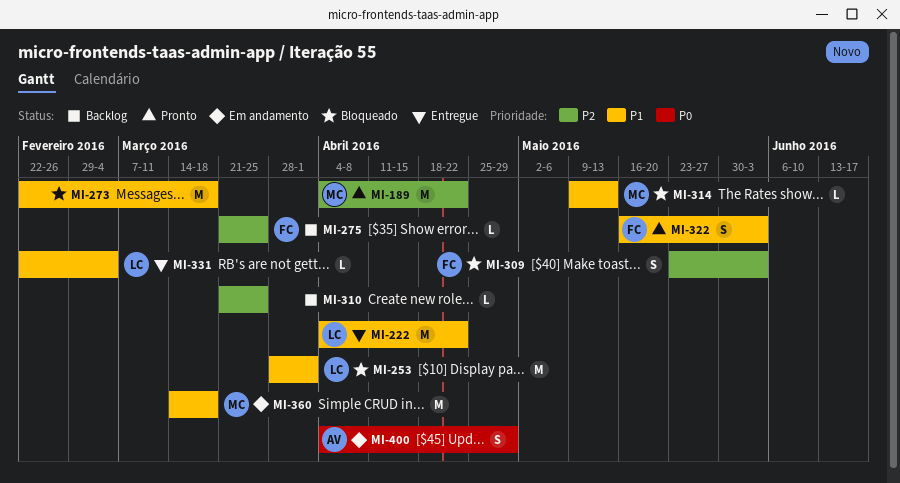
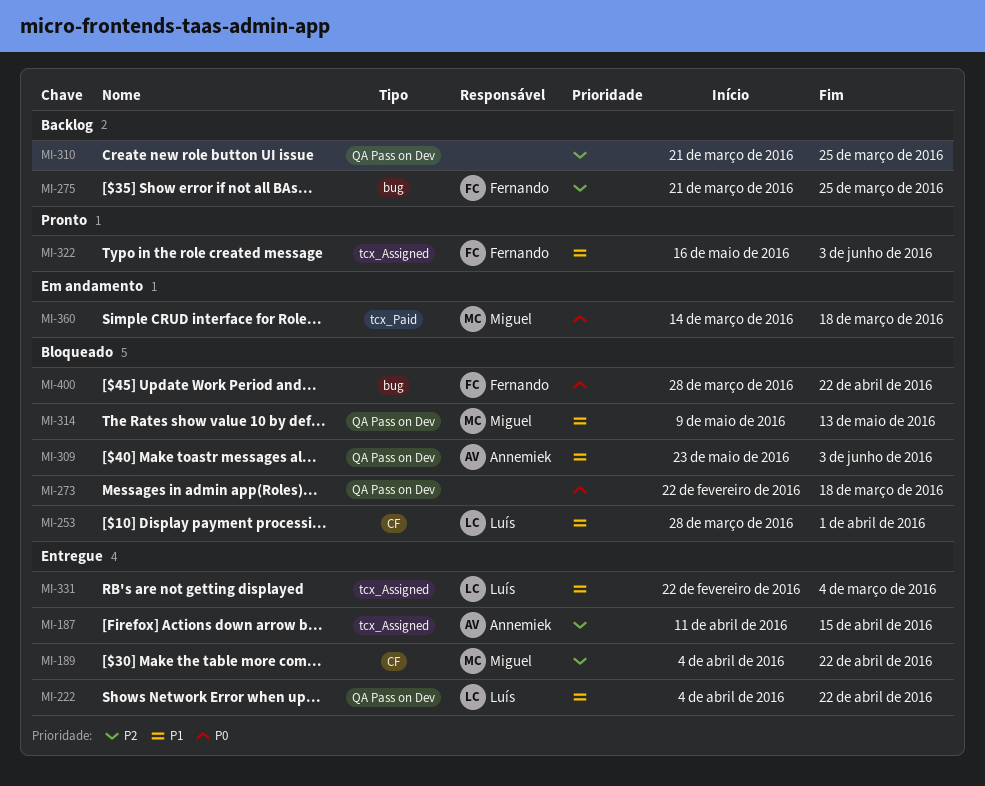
MI-187: none -> present
MI-189, status: Pronto -> Entregue
MI-273, priority: P1 -> P0
MI-309, owner: Fernando -> Annemiek
MI-309, priority: P2 -> P1
MI-360, priority: P1 -> P0
MI-400, status: Em andamento -> Bloqueado
MI-400, owner: Annemiek -> Fernando
MI-400, start: Apr 4 -> Mar 28
MI-400, due: Apr 29 -> Apr 22

